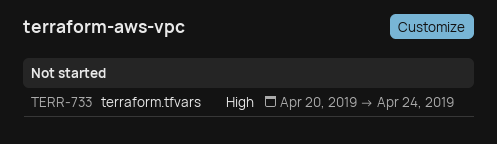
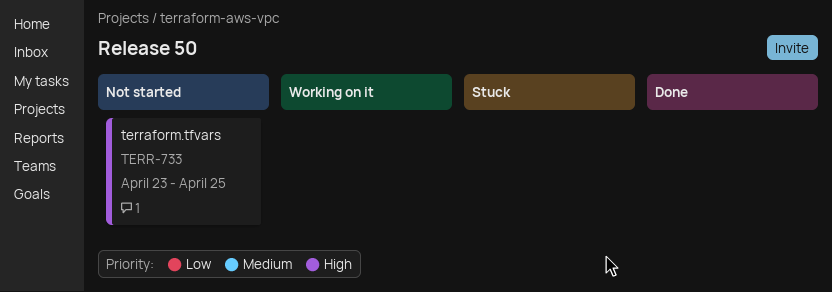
TERR-733, start: Apr 20 -> Apr 23
TERR-733, due: Apr 24 -> Apr 25

